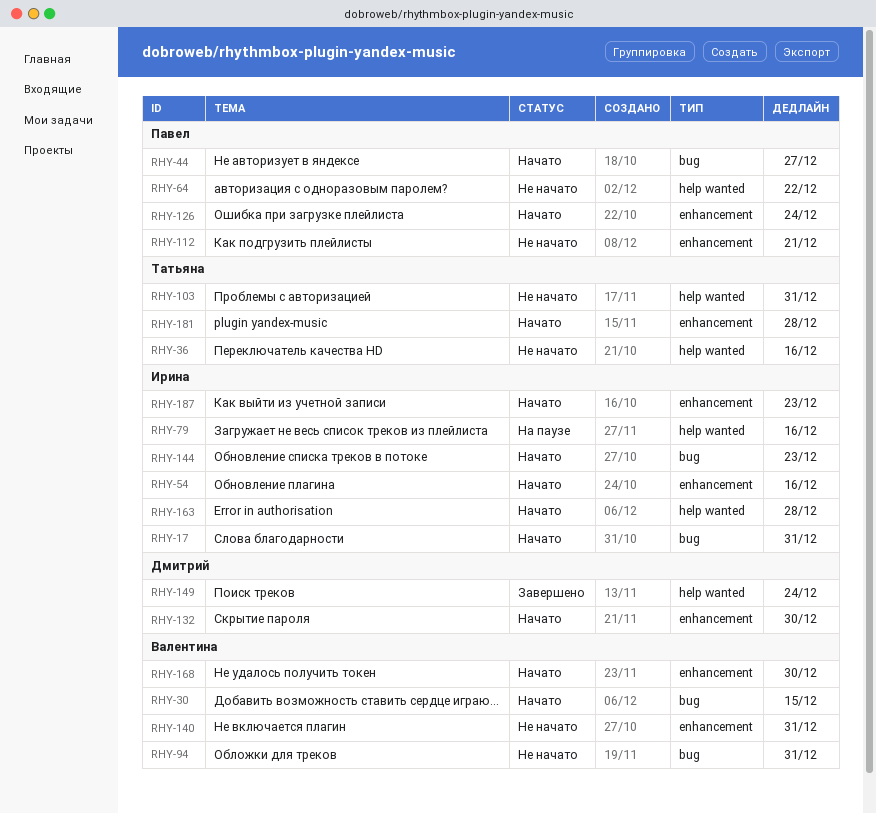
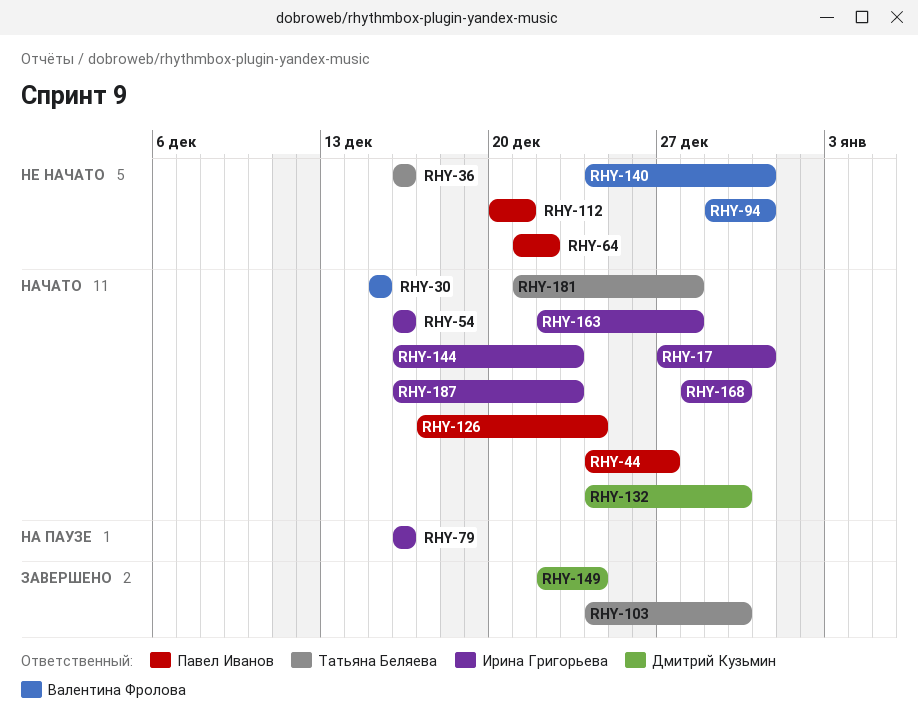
RHY-103, status: Не начато -> Завершено
RHY-103, due: Dec 31 -> Dec 30
RHY-168, owner: Валентина Фролова -> Ирина Григорьева

